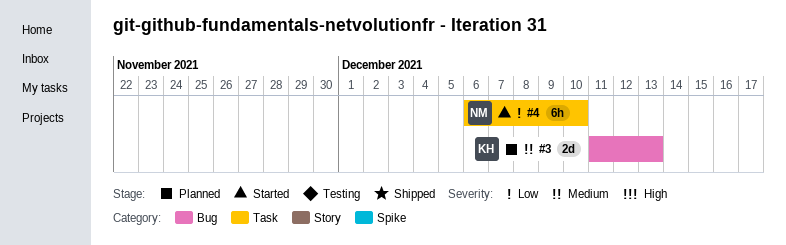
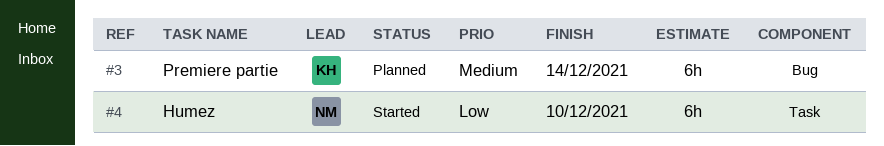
#3, estimate: 2d -> 6h
#3, due: Dec 13 -> Dec 14

